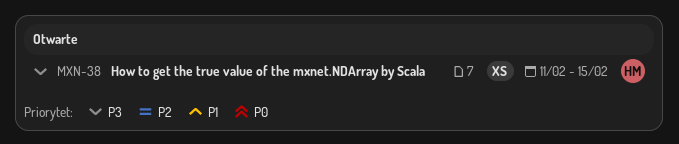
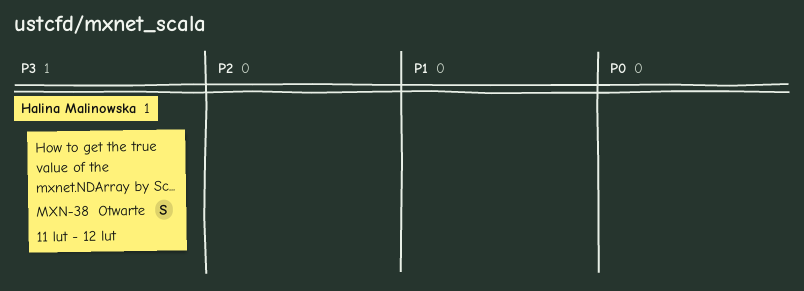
MXN-38, estimate: XS -> S
MXN-38, due: Feb 15 -> Feb 12

